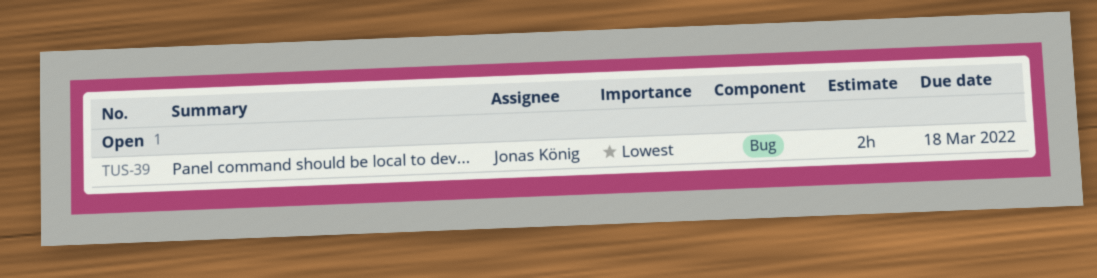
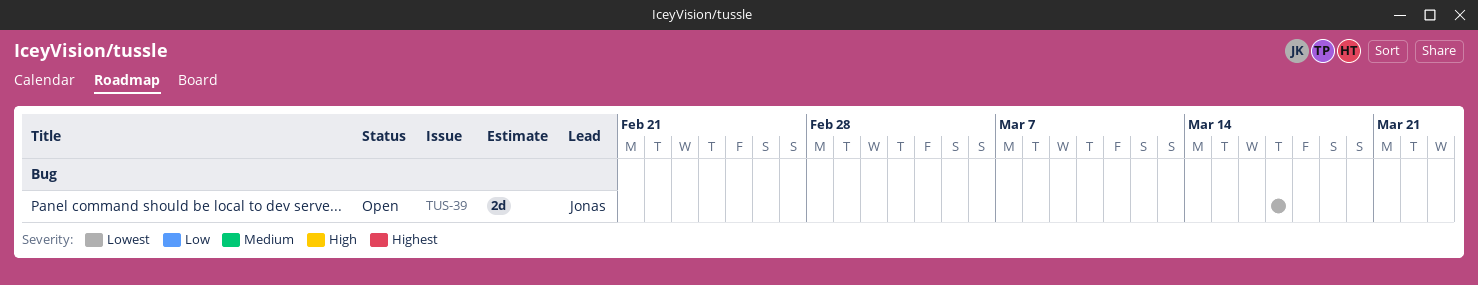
TUS-39, estimate: 2h -> 2d
TUS-39, due: Mar 18 -> Mar 17

